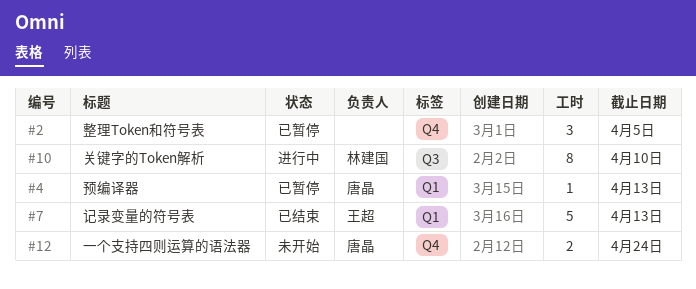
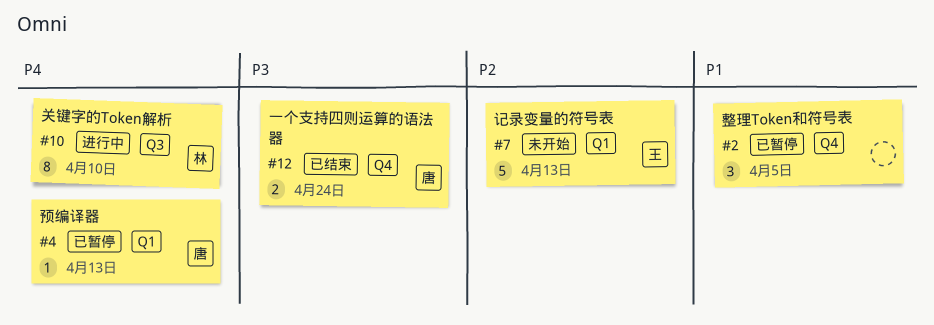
#7, status: 已结束 -> 未开始
#12, status: 未开始 -> 已结束

